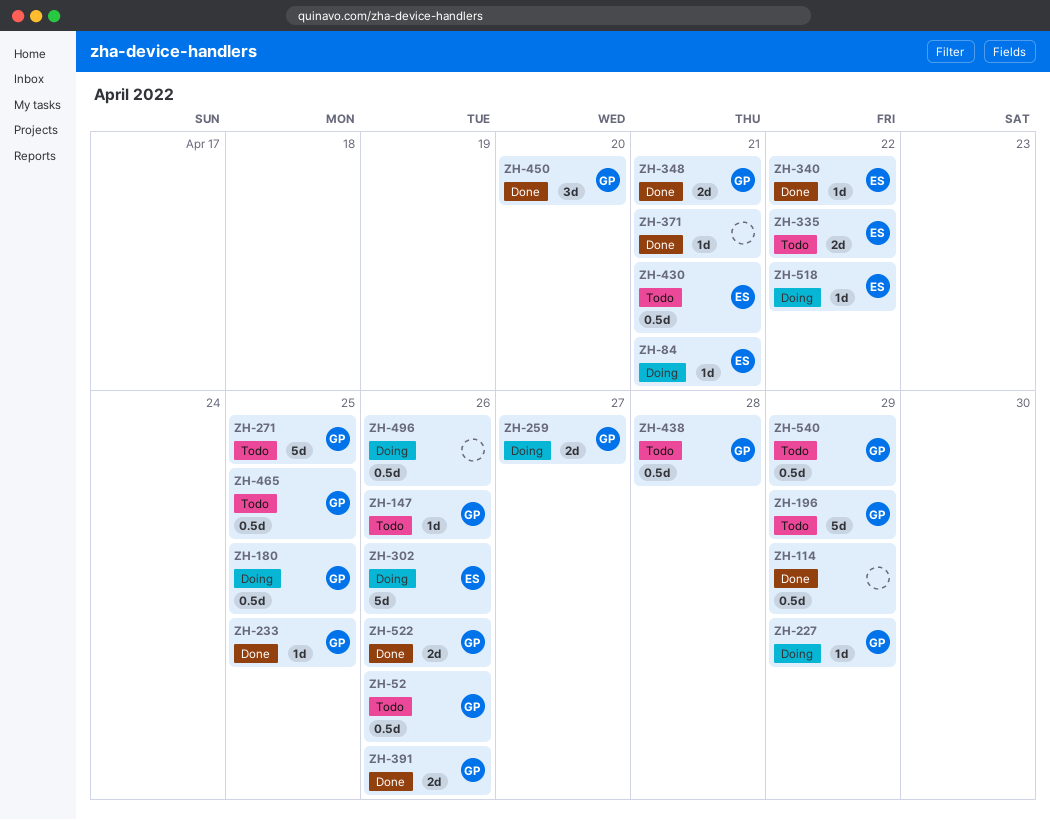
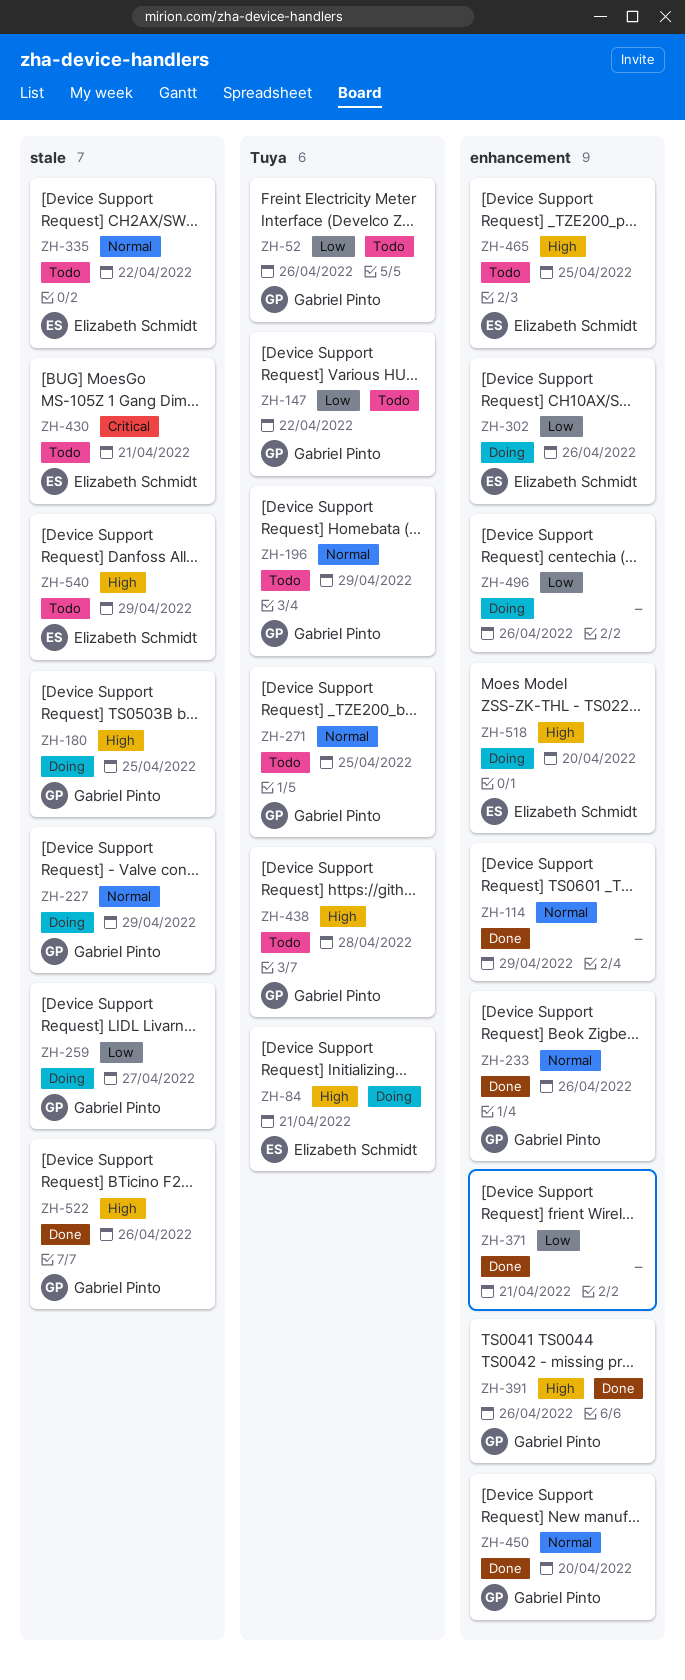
ZH-147, due: Apr 26 -> Apr 22
ZH-233, due: Apr 25 -> Apr 26
ZH-340: present -> none
ZH-348: present -> none
ZH-465, owner: Gabriel Pinto -> Elizabeth Schmidt
ZH-518, due: Apr 22 -> Apr 20
ZH-540, owner: Gabriel Pinto -> Elizabeth Schmidt

